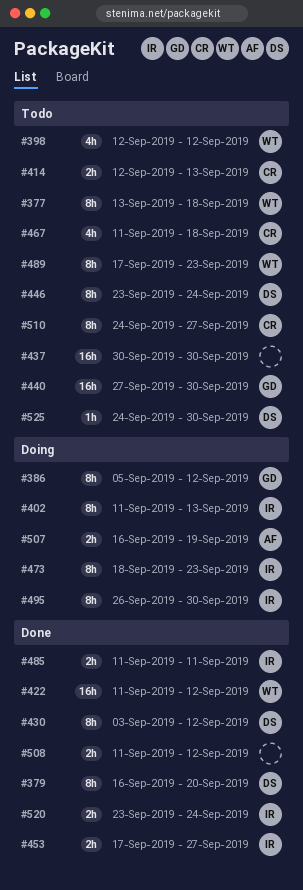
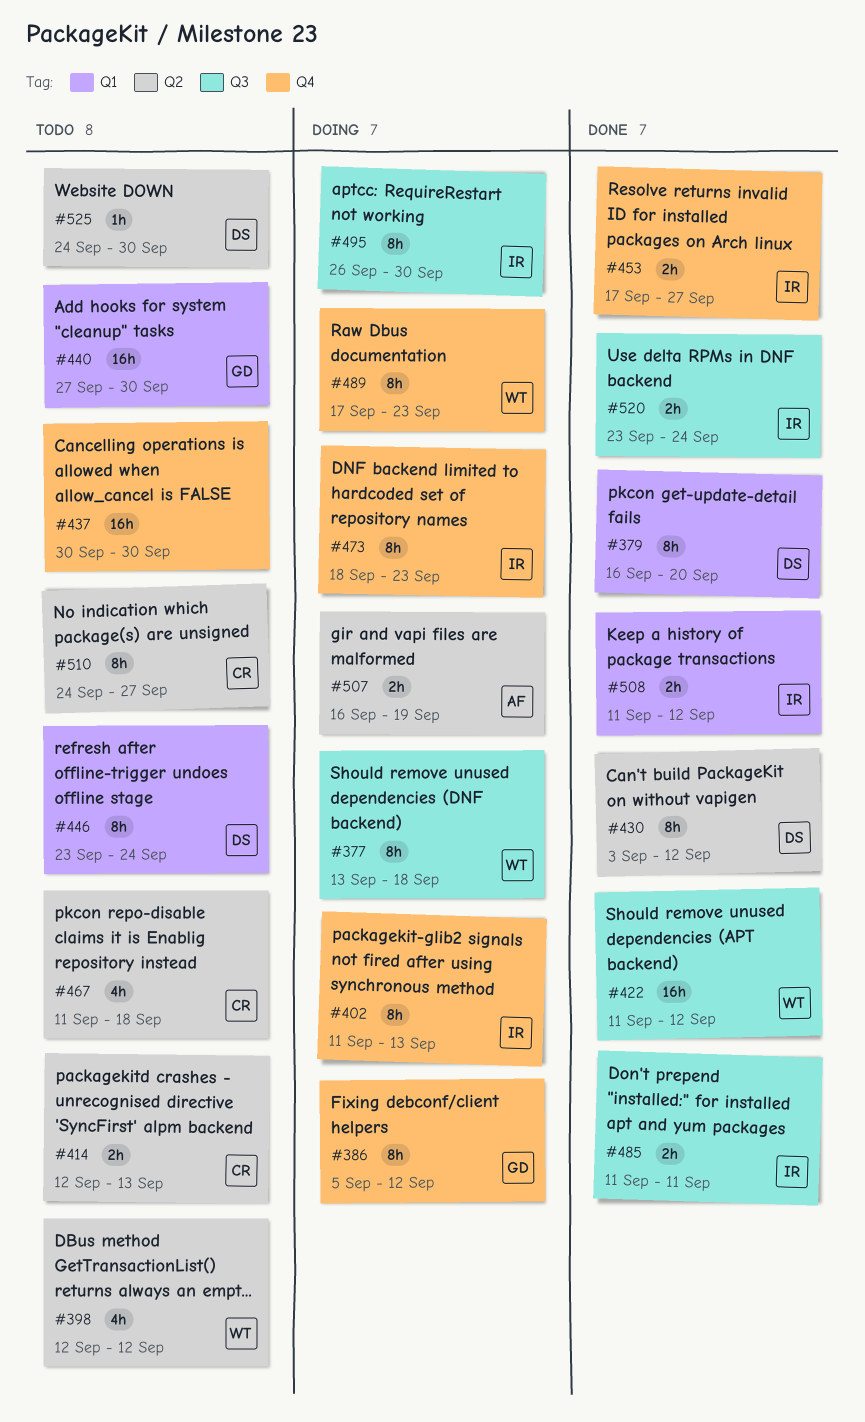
#377, status: Todo -> Doing
#489, status: Todo -> Doing
#508, owner: none -> IR

